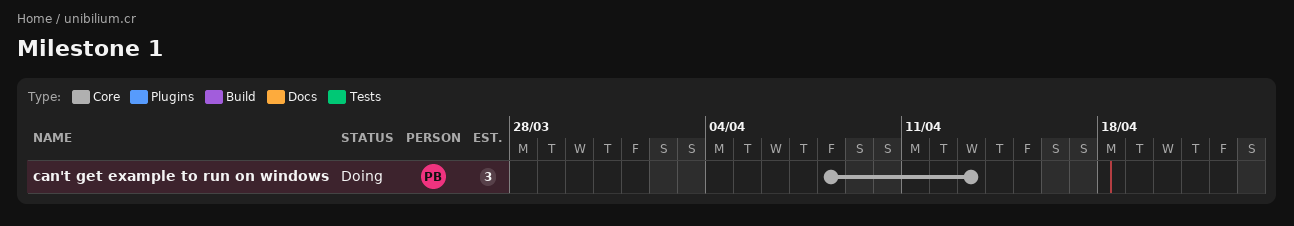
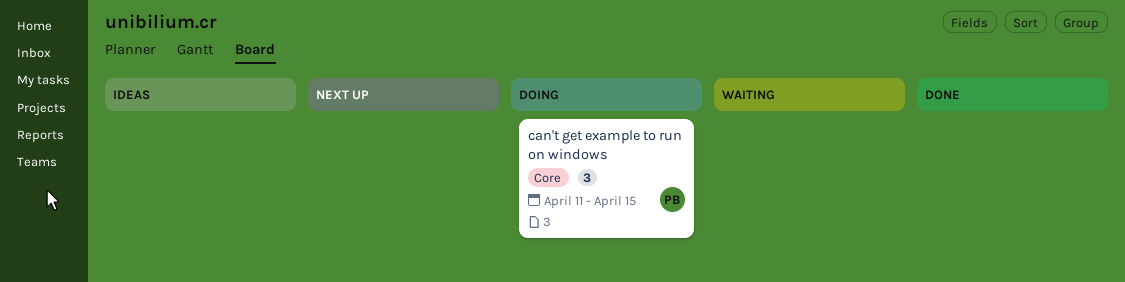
can't get example to run on windows, start: Apr 8 -> Apr 11
can't get example to run on windows, due: Apr 13 -> Apr 15

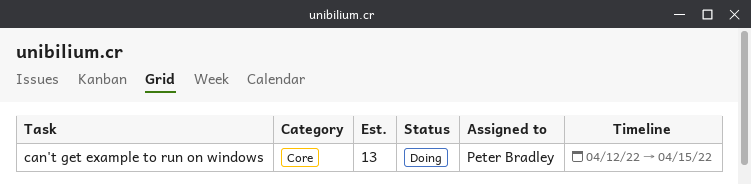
can't get example to run on windows, estimate: 3 -> 13
can't get example to run on windows, start: Apr 11 -> Apr 12

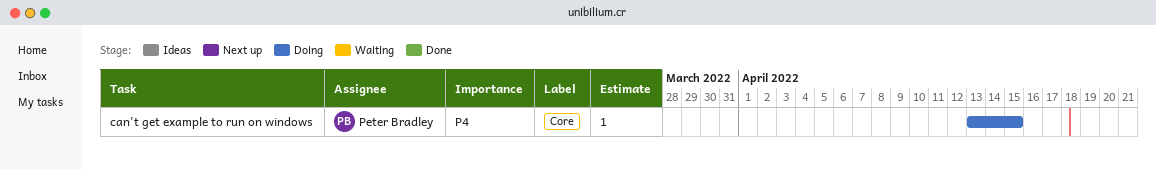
can't get example to run on windows, estimate: 13 -> 1
can't get example to run on windows, start: Apr 12 -> Apr 13

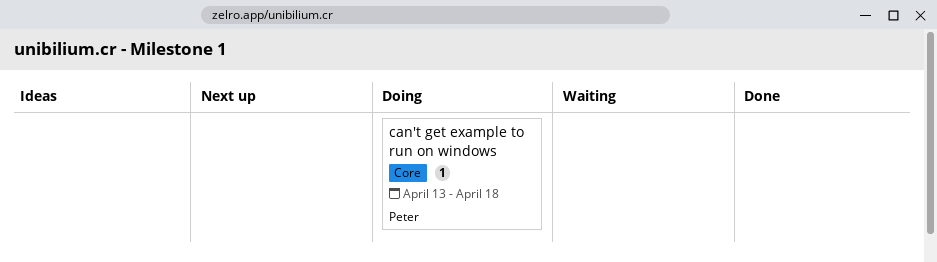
can't get example to run on windows, due: Apr 15 -> Apr 18

